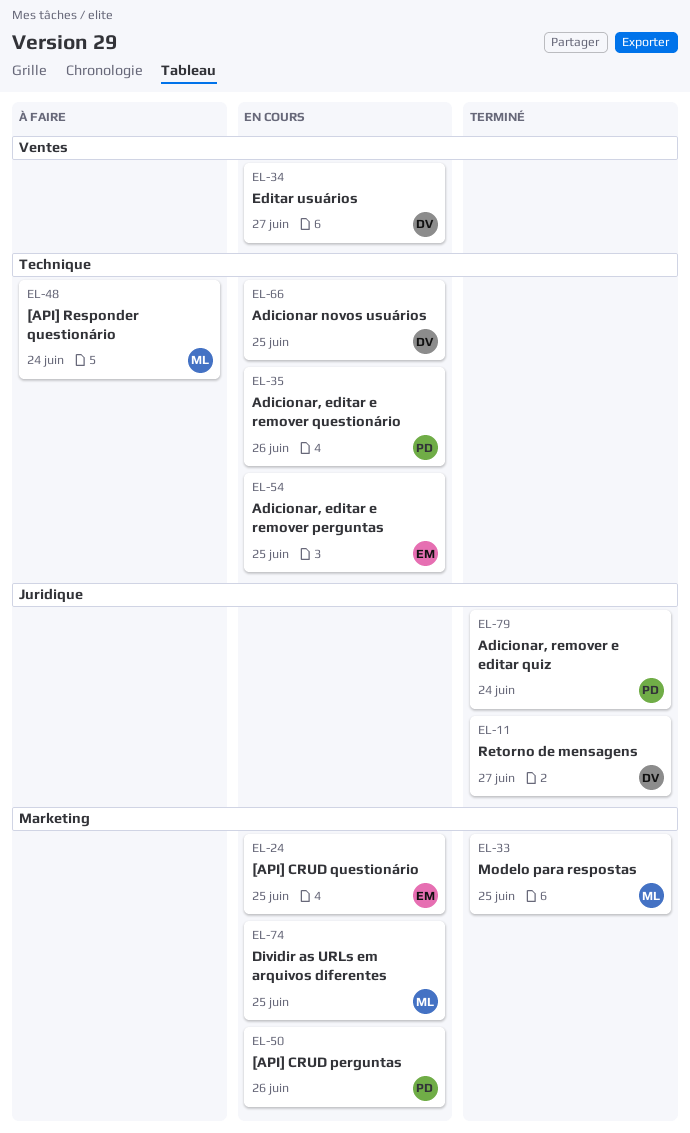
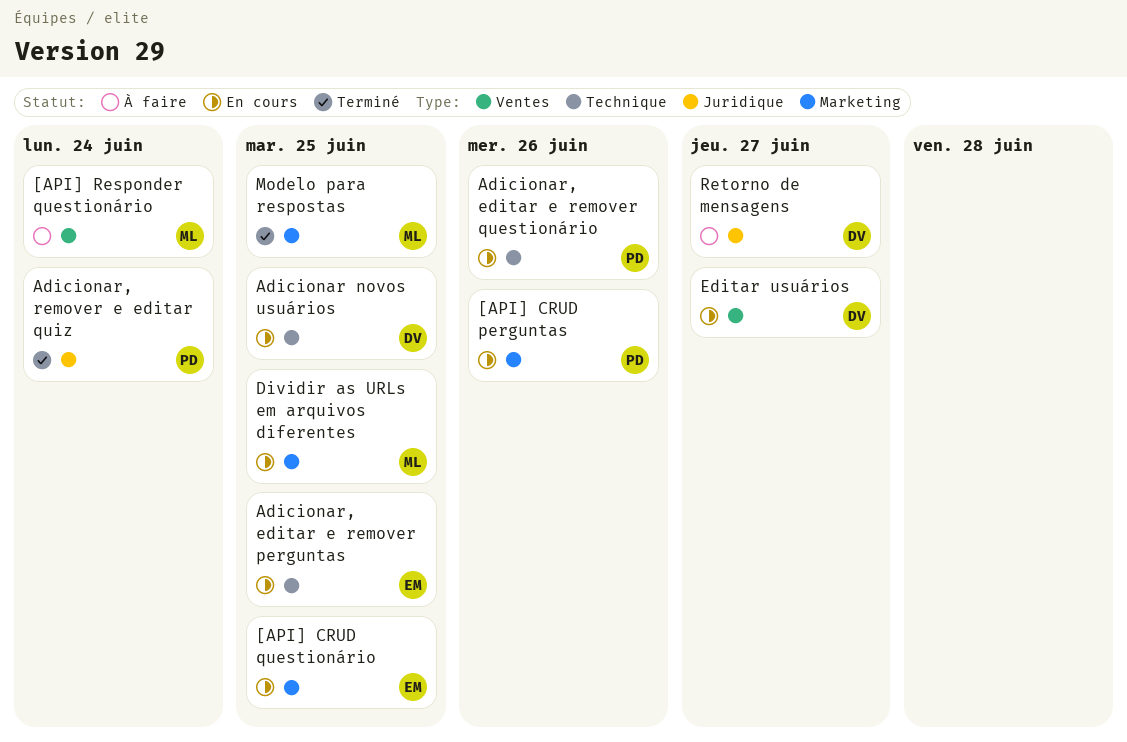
[API] Responder questionário, label: Technique -> Ventes
Retorno de mensagens, status: Terminé -> À faire

